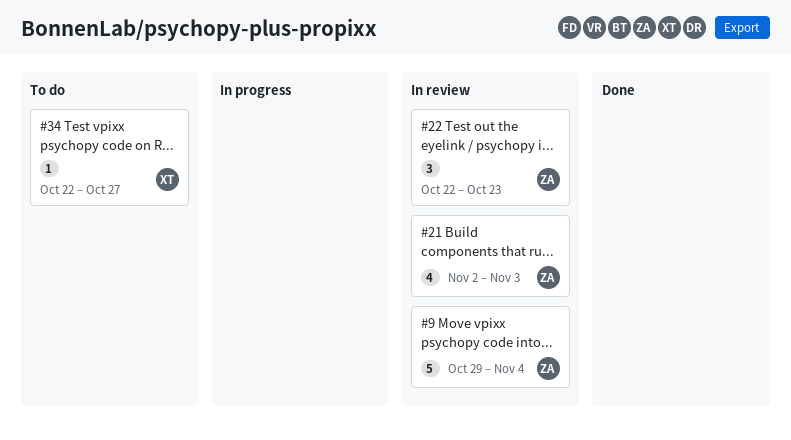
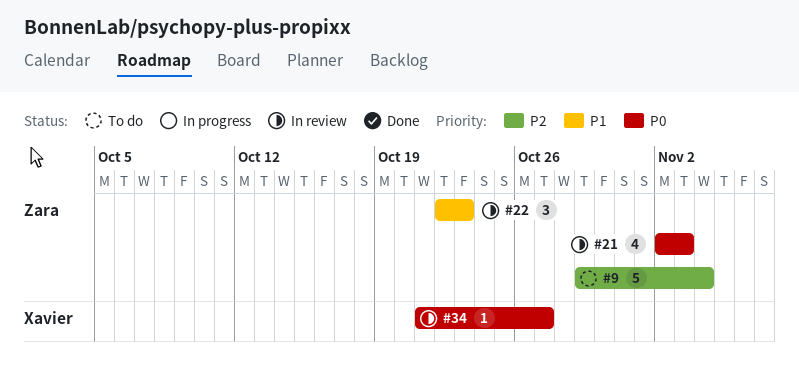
#9, status: In review -> To do
#34, status: To do -> In review
#34, start: Oct 22 -> Oct 21

